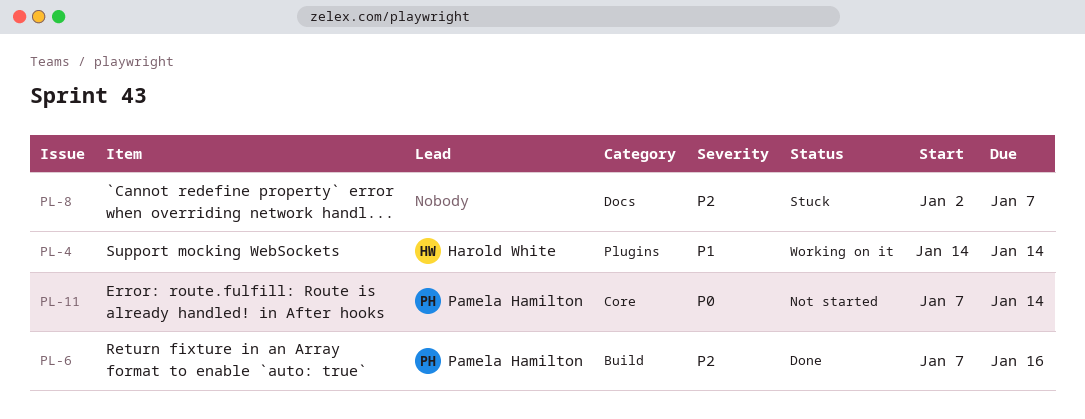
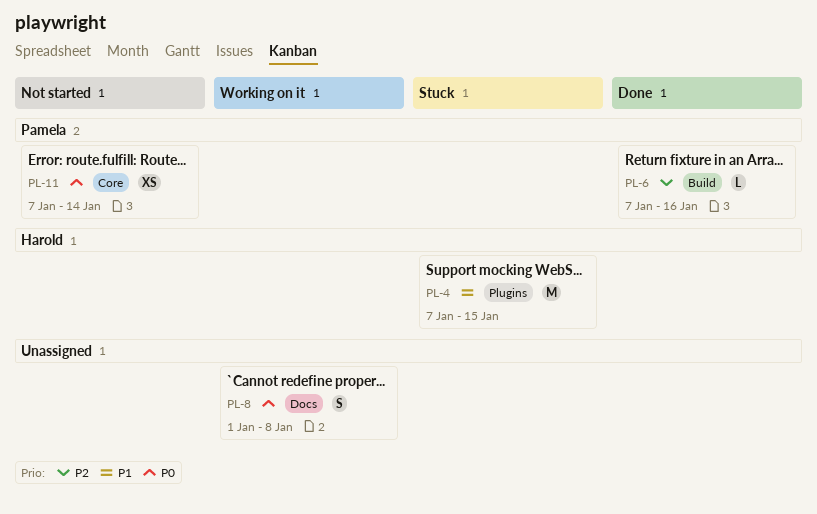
PL-4, status: Working on it -> Stuck
PL-4, start: Jan 14 -> Jan 7
PL-4, due: Jan 14 -> Jan 15
PL-8, status: Stuck -> Working on it
PL-8, priority: P2 -> P0
PL-8, start: Jan 2 -> Jan 1
PL-8, due: Jan 7 -> Jan 8

